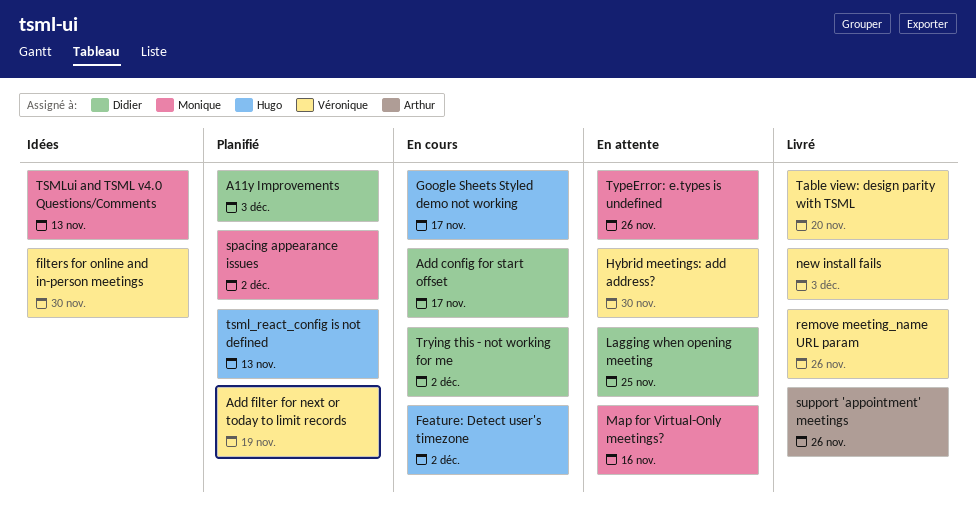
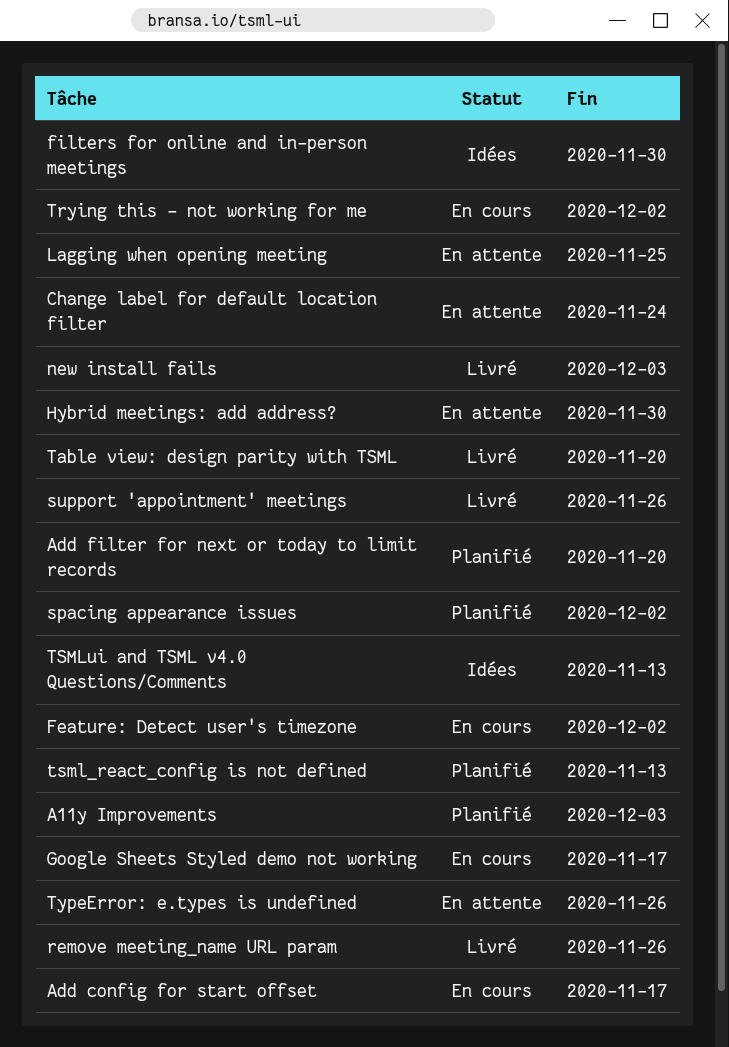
Add filter for next or today to limit records, due: Nov 19 -> Nov 20
Change label for default location filter: none -> present
Map for Virtual-Only meetings?: present -> none

